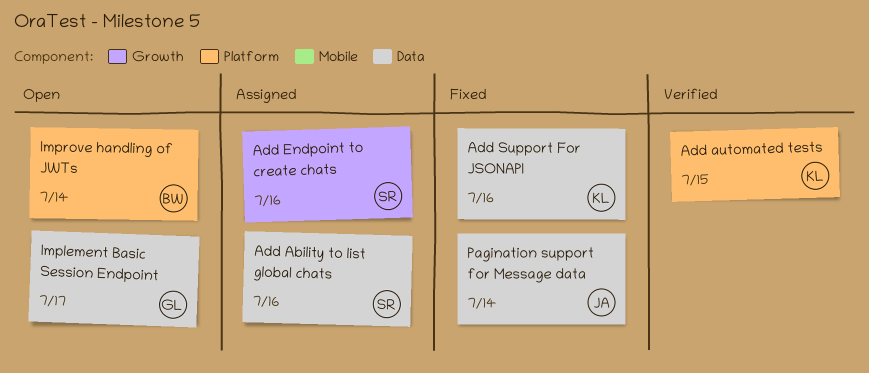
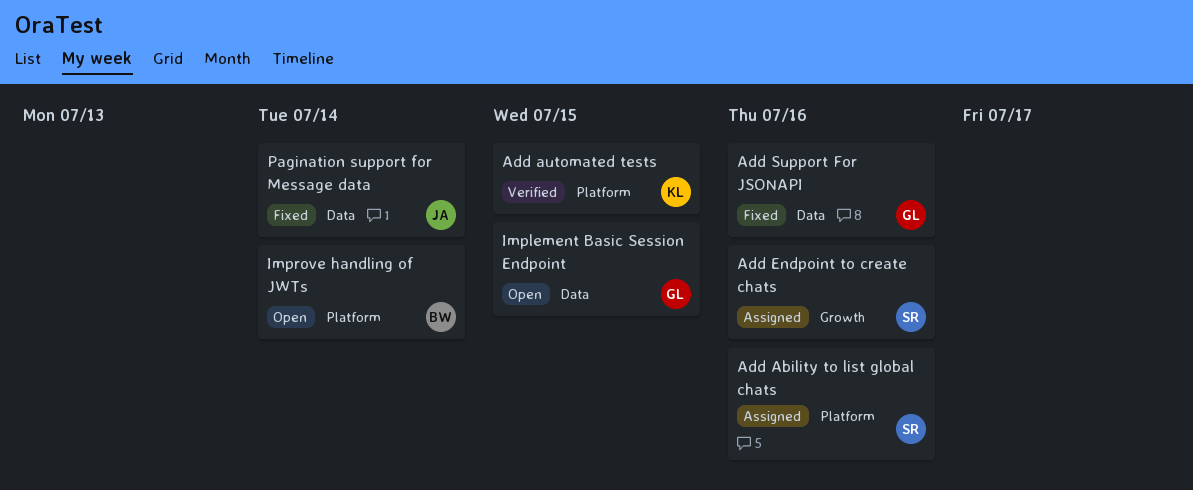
Add Ability to list global chats, label: Data -> Platform
Add Support For JSONAPI, owner: KL -> GL
Implement Basic Session Endpoint, due: Jul 17 -> Jul 15

